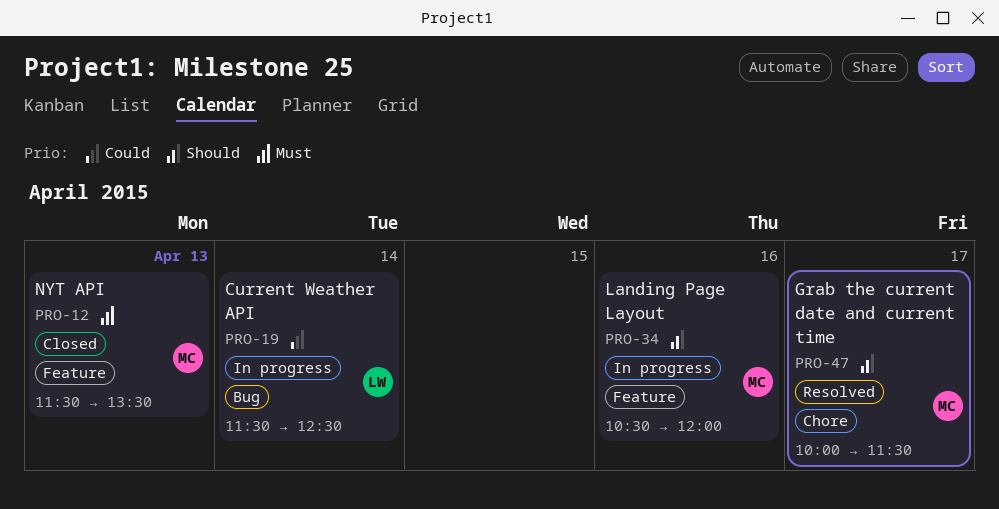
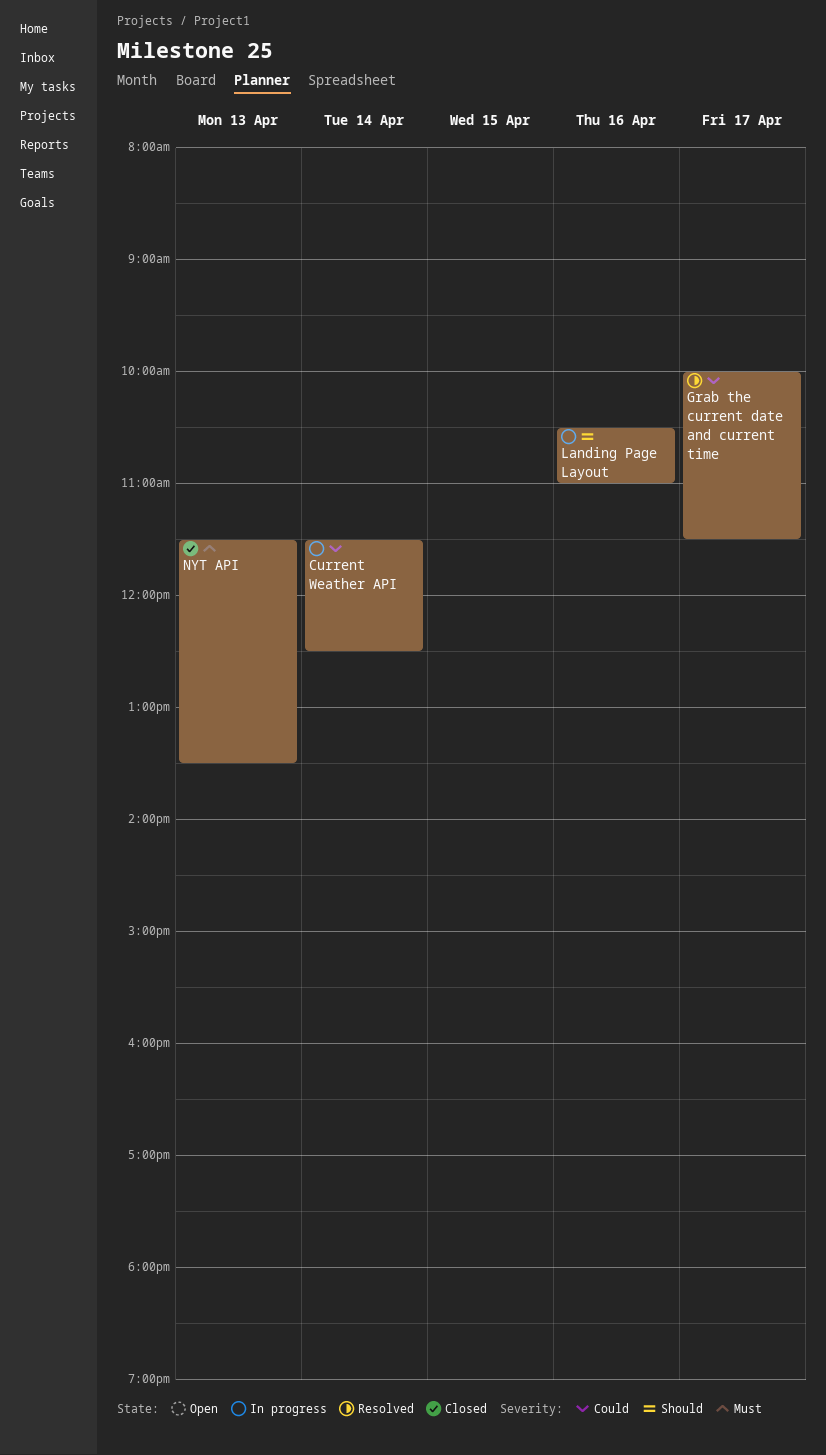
Grab the current date and current time, priority: Should -> Could
Landing Page Layout, ends: 12:00 -> 11:00

